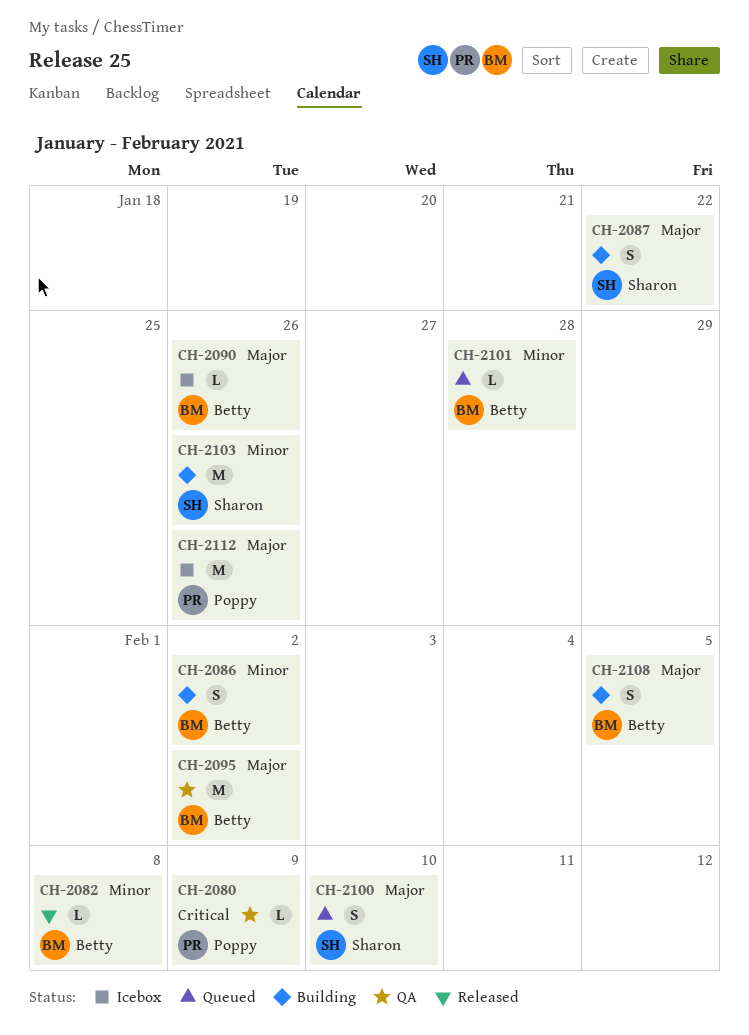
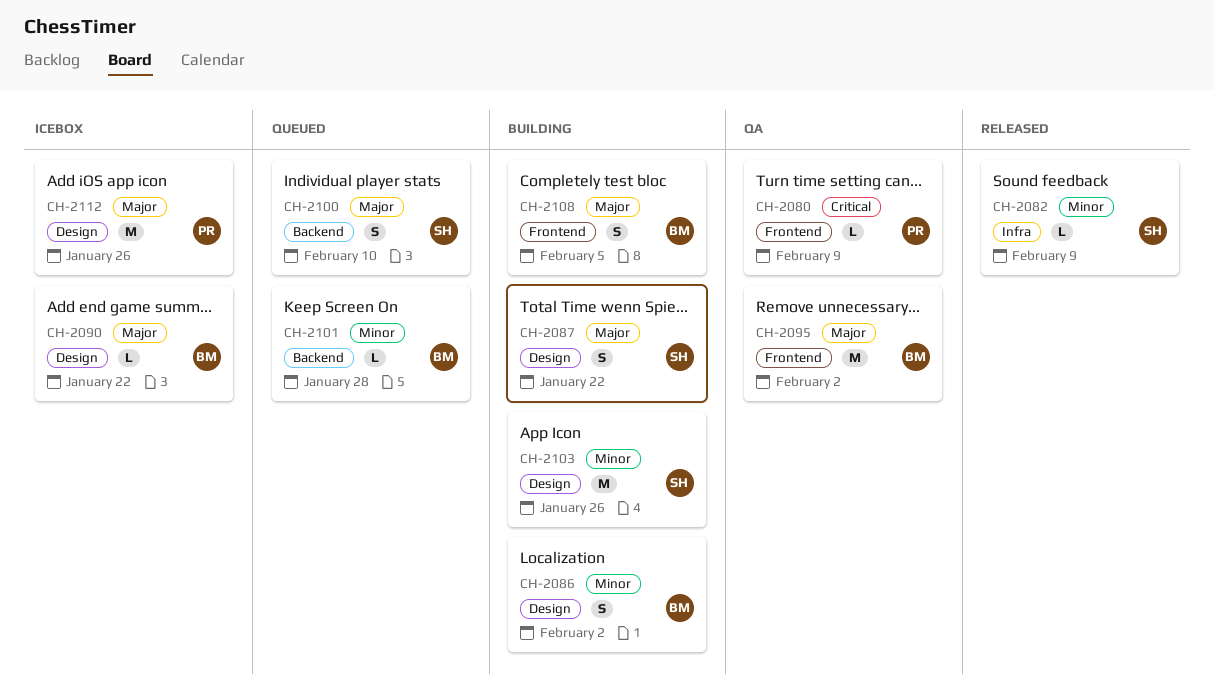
CH-2082, owner: Betty -> Sharon
CH-2082, due: Feb 8 -> Feb 9
CH-2090, due: Jan 26 -> Jan 22

